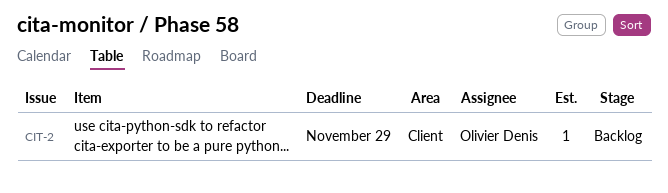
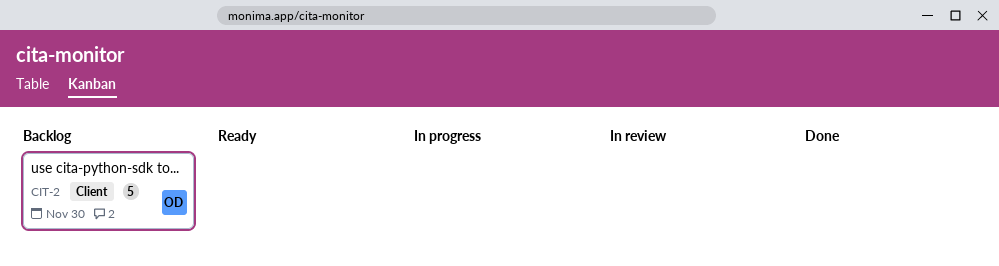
CIT-2, estimate: 1 -> 5
CIT-2, due: Nov 29 -> Nov 30

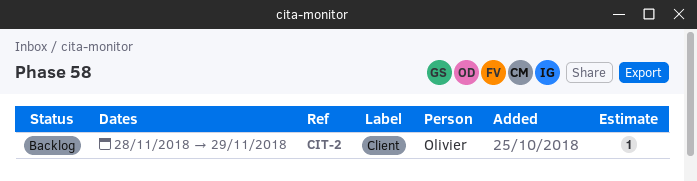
CIT-2, estimate: 5 -> 1
CIT-2, due: Nov 30 -> Nov 29

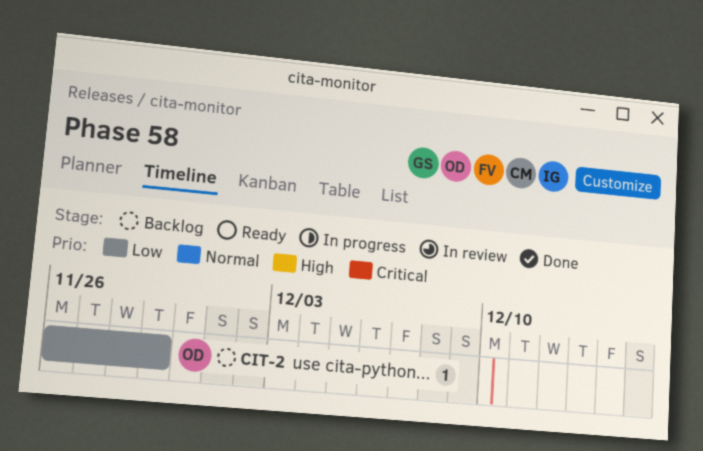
CIT-2, start: Nov 28 -> Nov 26

